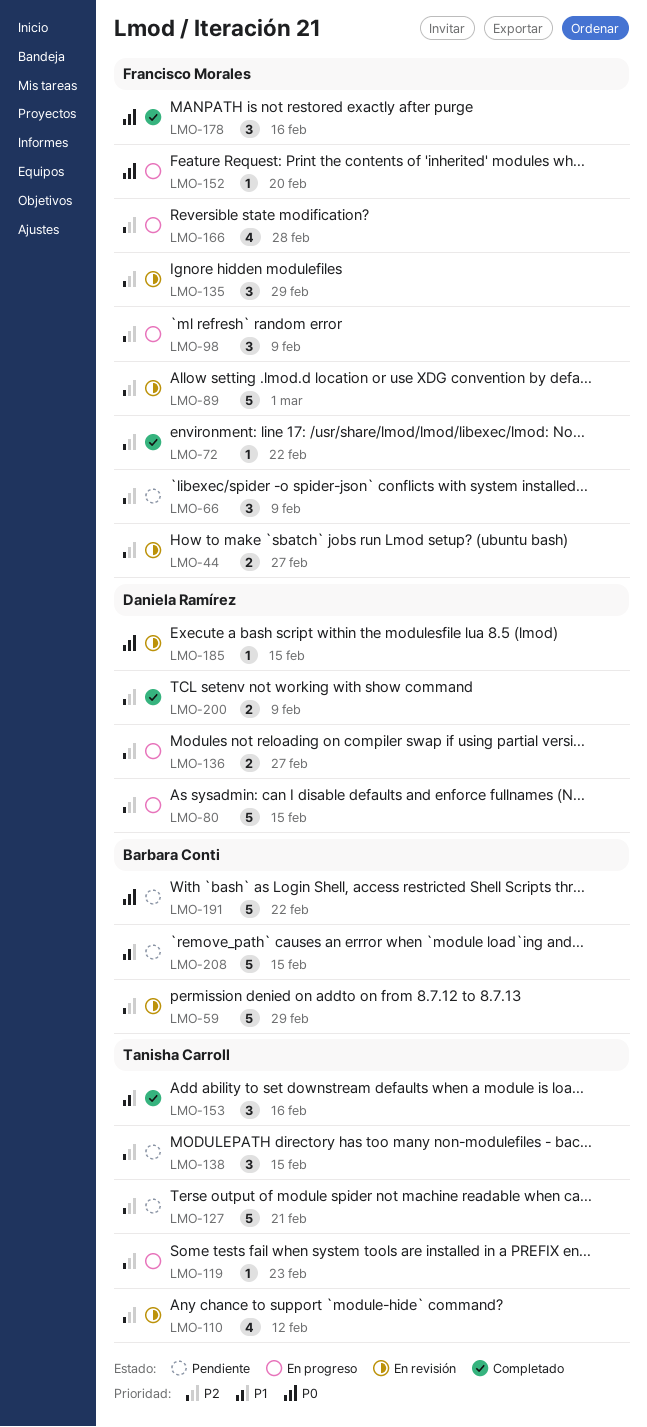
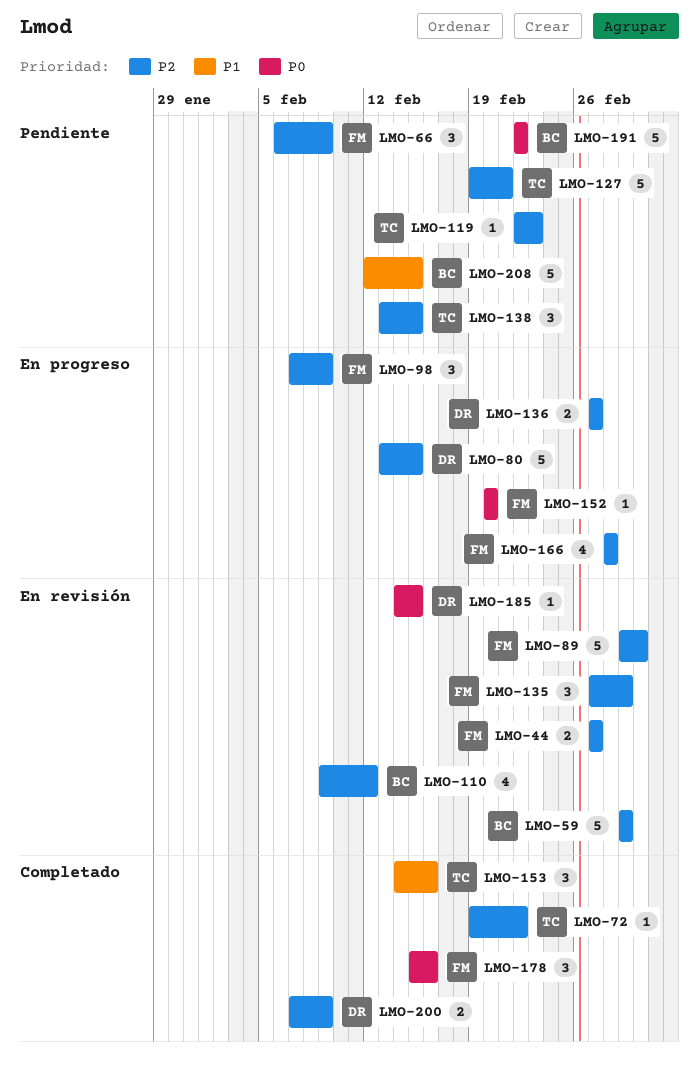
LMO-72, owner: Francisco Morales -> Tanisha Carroll
LMO-110, owner: Tanisha Carroll -> Barbara Conti
LMO-119, status: En progreso -> Pendiente

